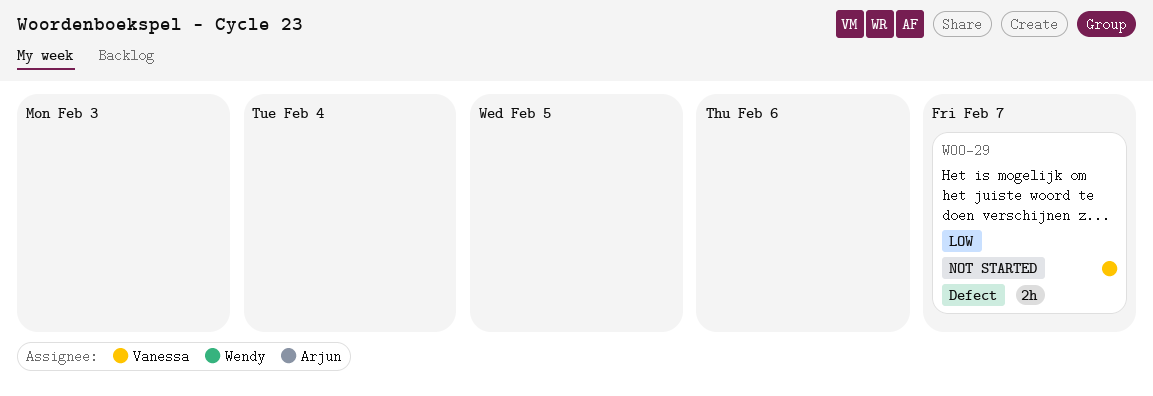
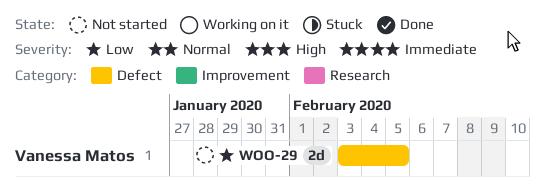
WOO-29, estimate: 2h -> 2d
WOO-29, due: Feb 7 -> Feb 5

